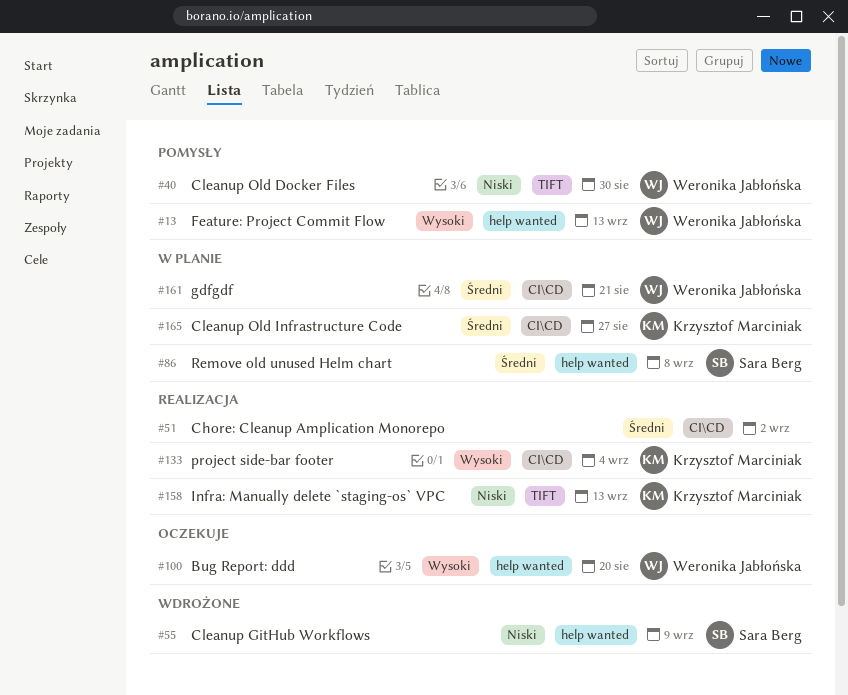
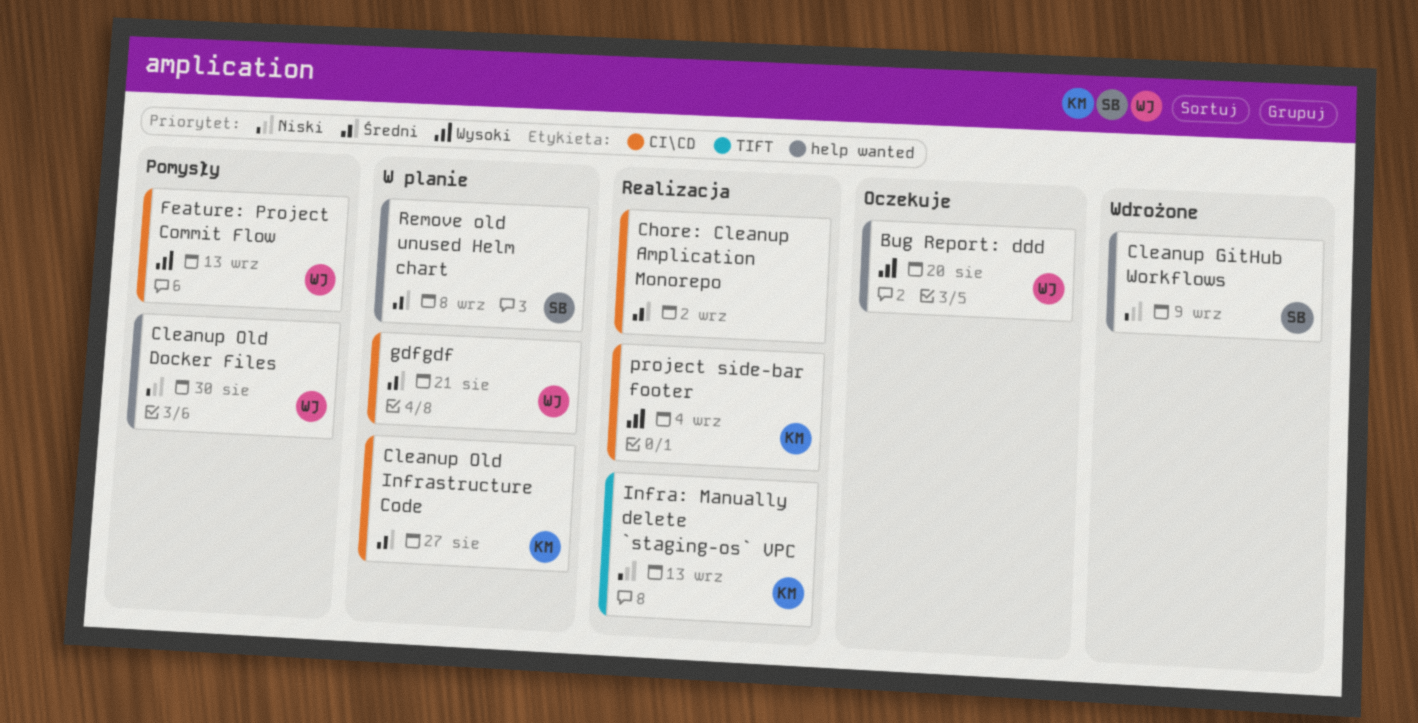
Cleanup Old Docker Files, label: TIFT -> help wanted
Feature: Project Commit Flow, label: help wanted -> CI\CD

